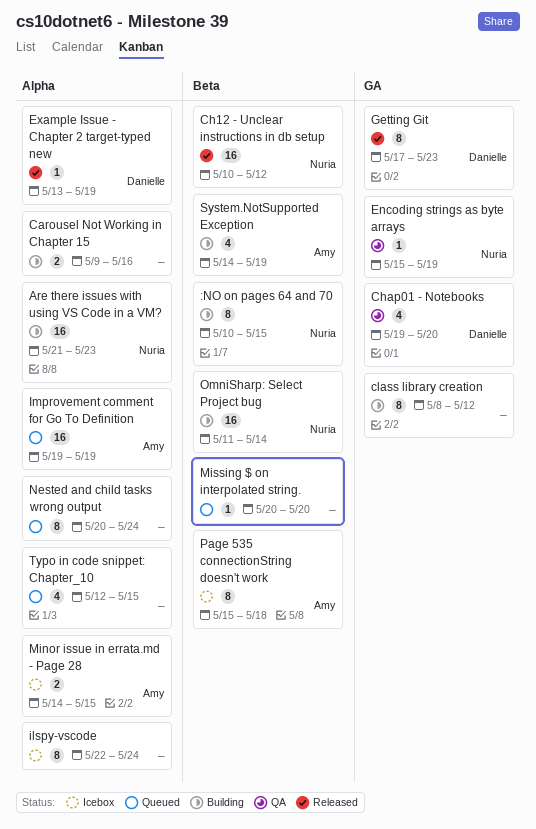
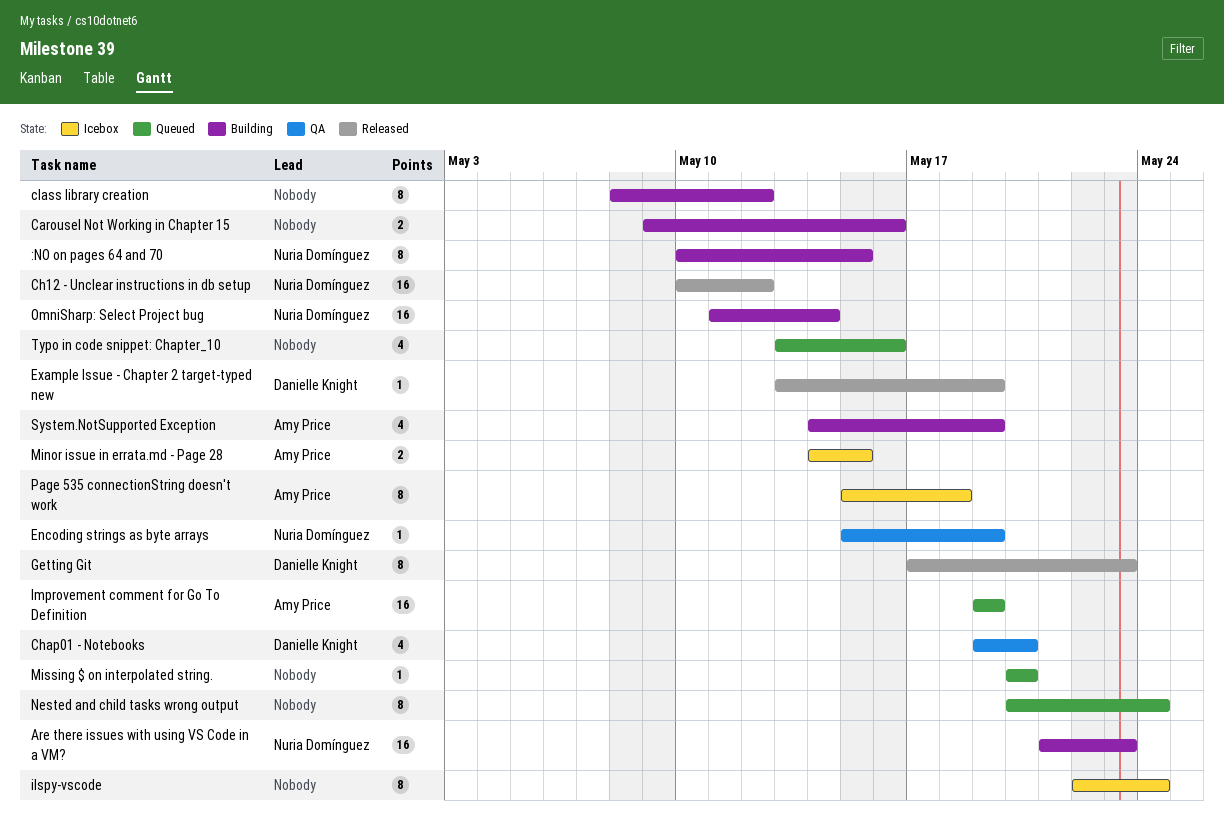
Typo in code snippet: Chapter_10, start: May 12 -> May 13
Typo in code snippet: Chapter_10, due: May 15 -> May 16

